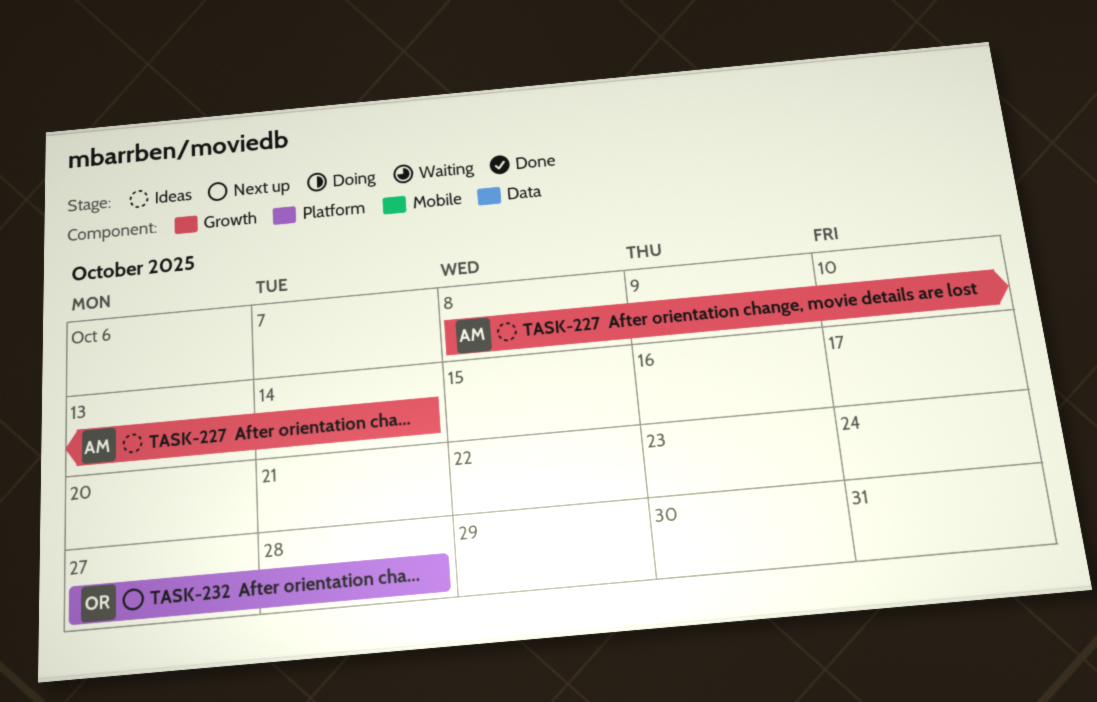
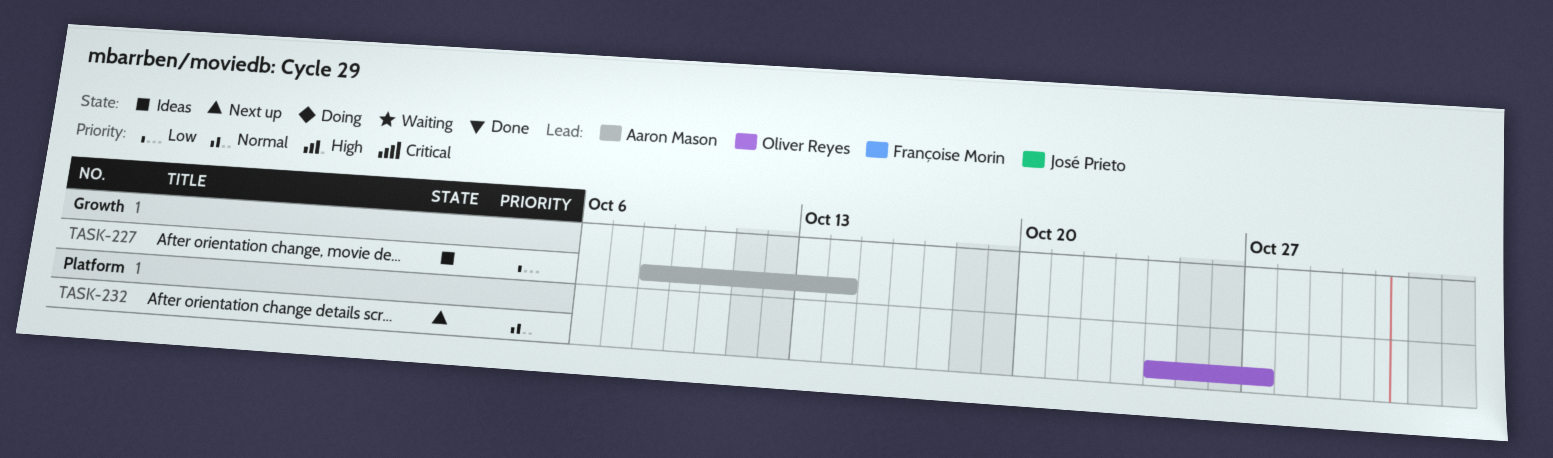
TASK-232, start: Oct 27 -> Oct 24
TASK-232, due: Oct 28 -> Oct 27

